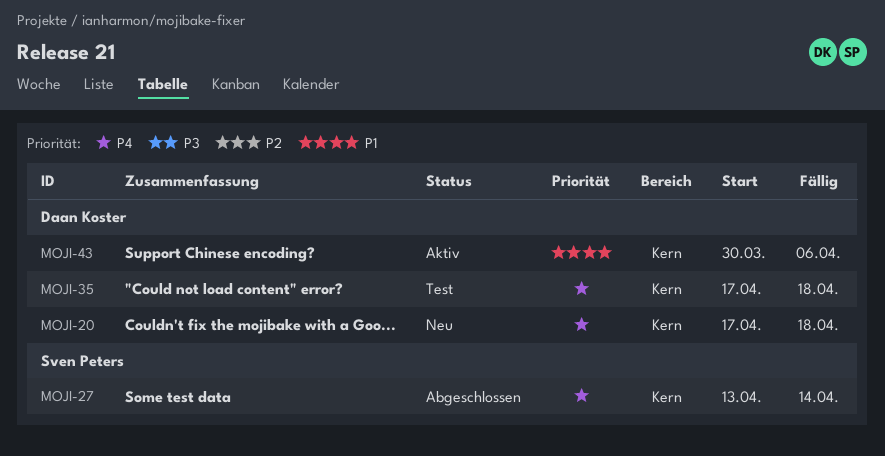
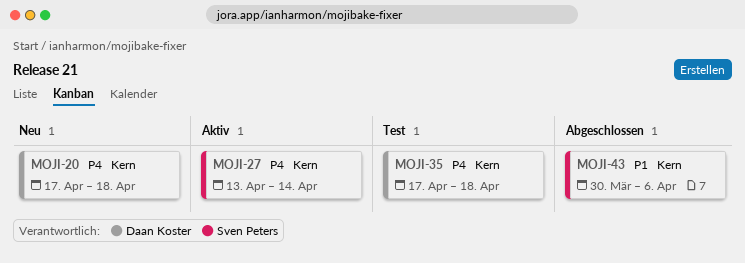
MOJI-27, status: Abgeschlossen -> Aktiv
MOJI-43, status: Aktiv -> Abgeschlossen
MOJI-43, owner: Daan Koster -> Sven Peters

